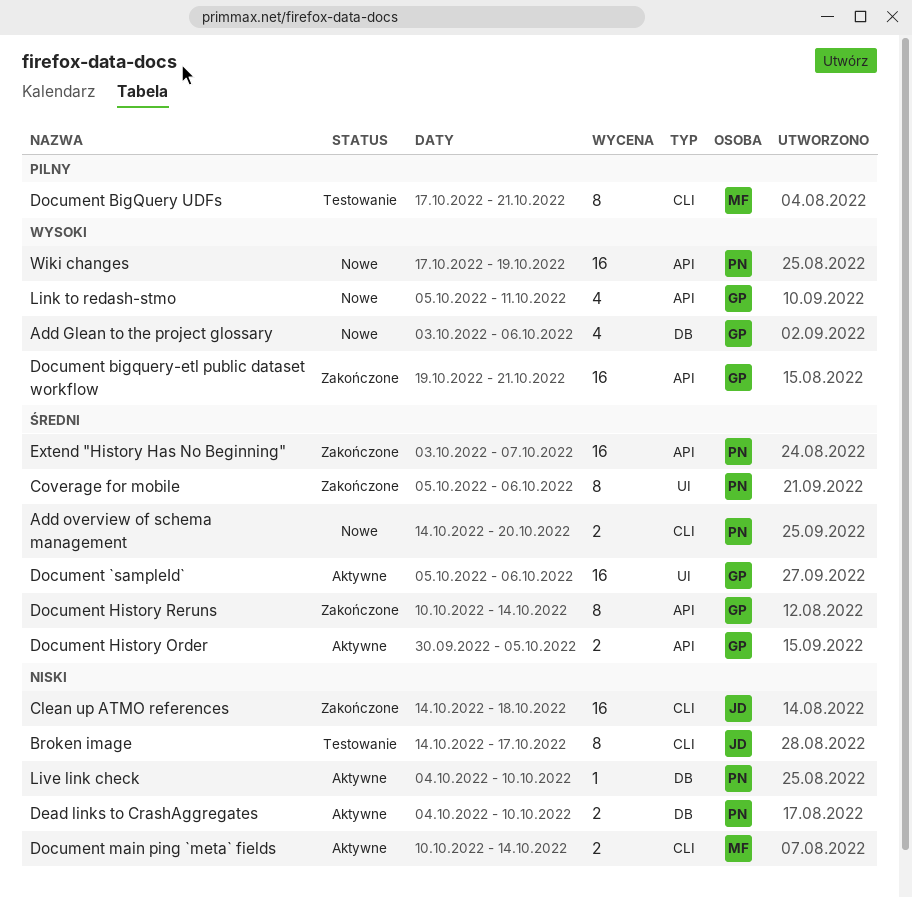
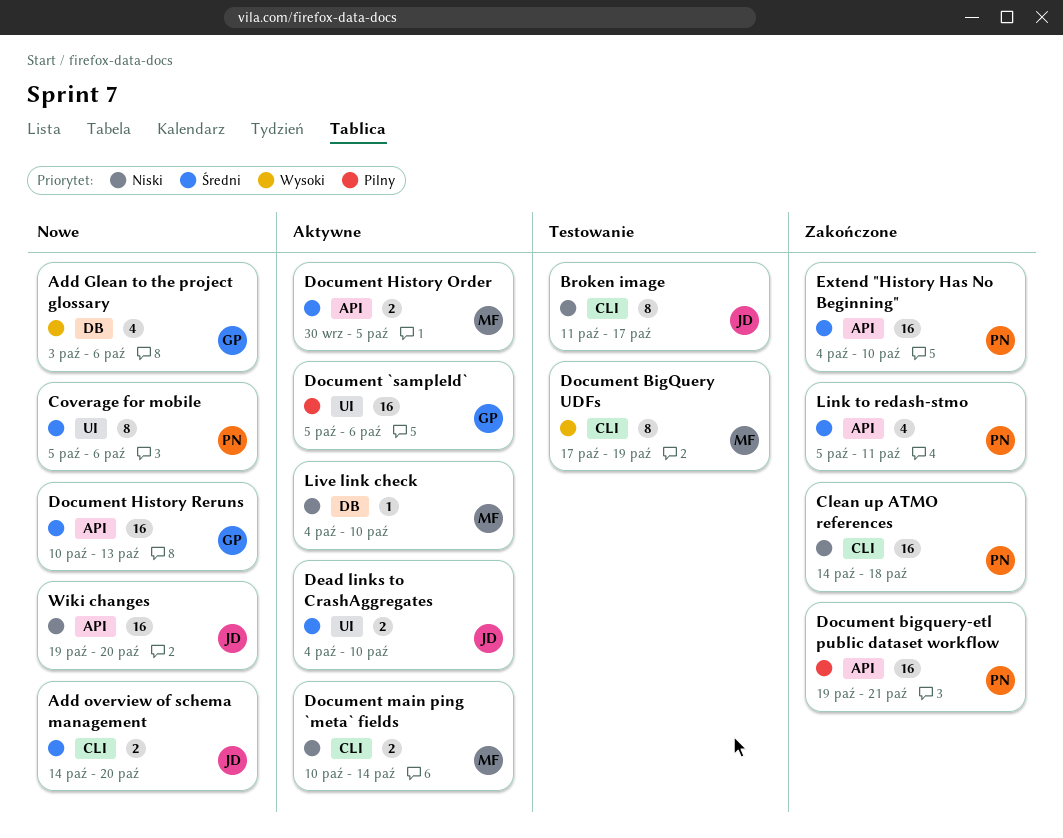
Add overview of schema management, owner: PN -> JD
Broken image, start: Oct 14 -> Oct 11
Clean up ATMO references, owner: JD -> PN
Coverage for mobile, status: Zakończone -> Nowe
Dead links to CrashAggregates, owner: PN -> JD
Dead links to CrashAggregates, priority: Niski -> Średni
Dead links to CrashAggregates, label: DB -> UI
Document `sampleId`, priority: Średni -> Pilny
Document BigQuery UDFs, priority: Pilny -> Wysoki
Document BigQuery UDFs, due: Oct 21 -> Oct 19
Document bigquery-etl public dataset workflow, owner: GP -> PN
Document bigquery-etl public dataset workflow, priority: Wysoki -> Pilny
Document History Order, owner: GP -> MF
Document History Reruns, status: Zakończone -> Nowe
Document History Reruns, estimate: 8 -> 16
Document History Reruns, due: Oct 14 -> Oct 13
Extend "History Has No Beginning", start: Oct 3 -> Oct 4
Extend "History Has No Beginning", due: Oct 7 -> Oct 10
Link to redash-stmo, status: Nowe -> Zakończone
Link to redash-stmo, owner: GP -> PN
Link to redash-stmo, priority: Wysoki -> Średni
Live link check, owner: PN -> MF
Wiki changes, owner: PN -> JD
Wiki changes, priority: Wysoki -> Niski
Wiki changes, start: Oct 17 -> Oct 19
Wiki changes, due: Oct 19 -> Oct 20

